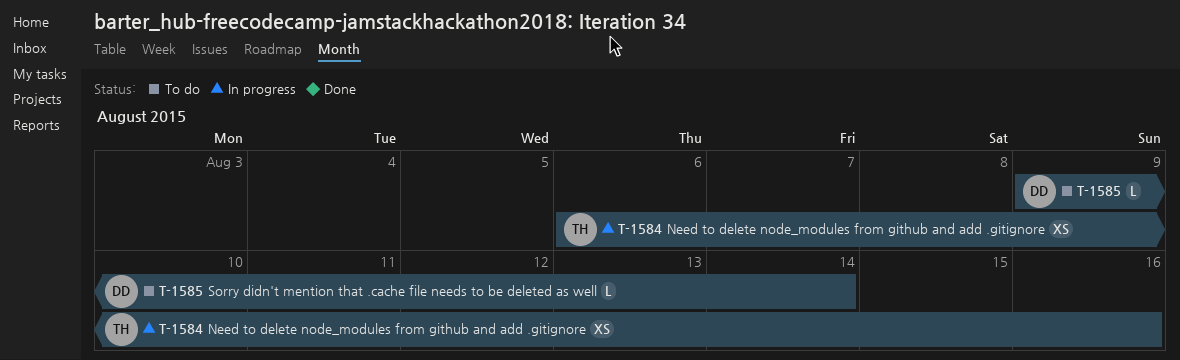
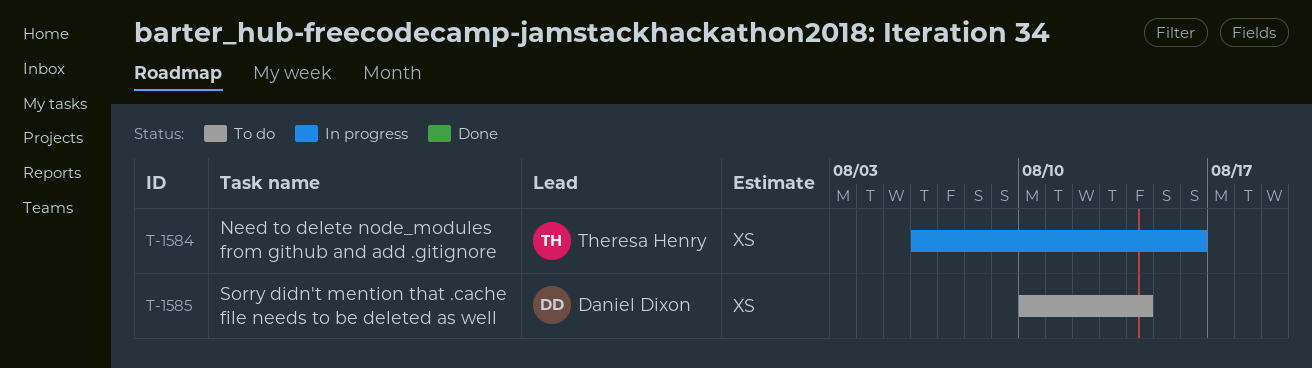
T-1585, estimate: L -> XS
T-1585, start: Aug 9 -> Aug 10

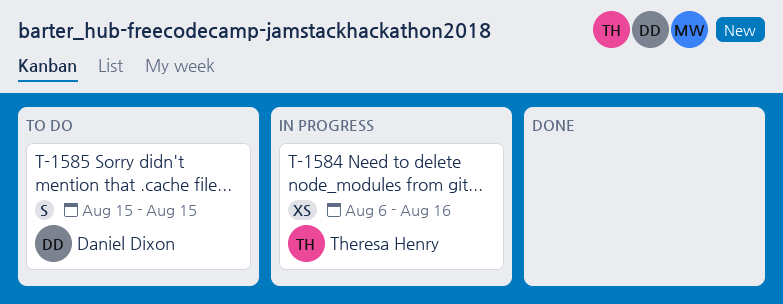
T-1585, estimate: XS -> S
T-1585, start: Aug 10 -> Aug 15
T-1585, due: Aug 14 -> Aug 15

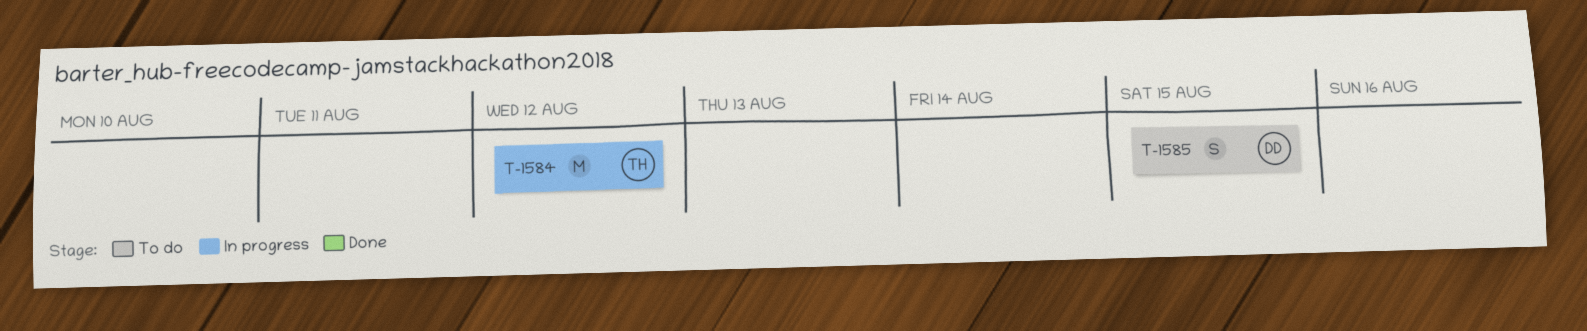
T-1584, estimate: XS -> M
T-1584, due: Aug 16 -> Aug 12

